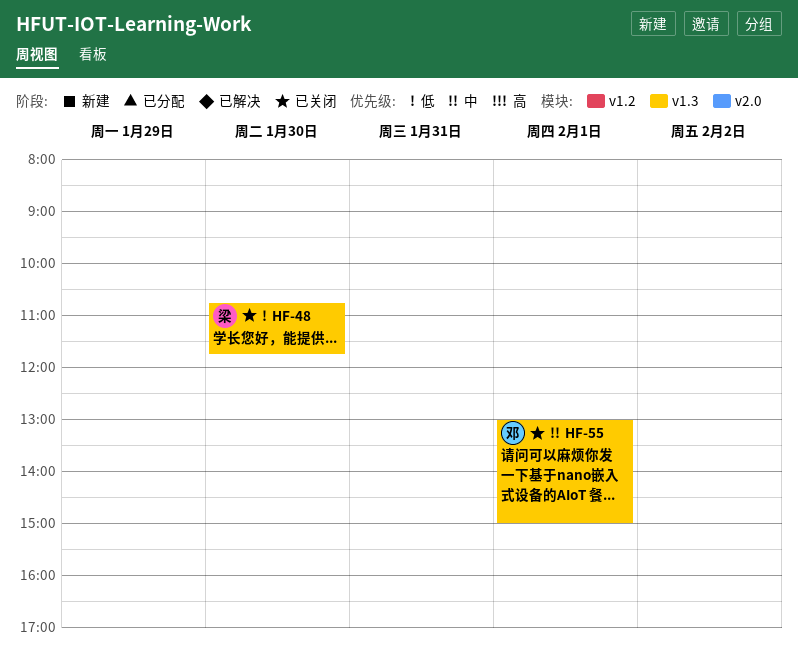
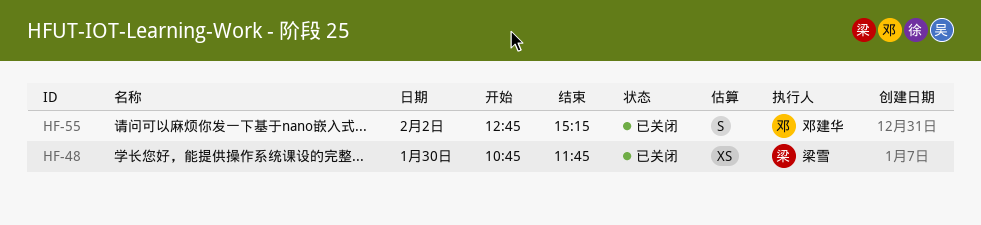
HF-55, day: Feb 1 -> Feb 2
HF-55, begins: 13:00 -> 12:45
HF-55, ends: 15:00 -> 15:15

